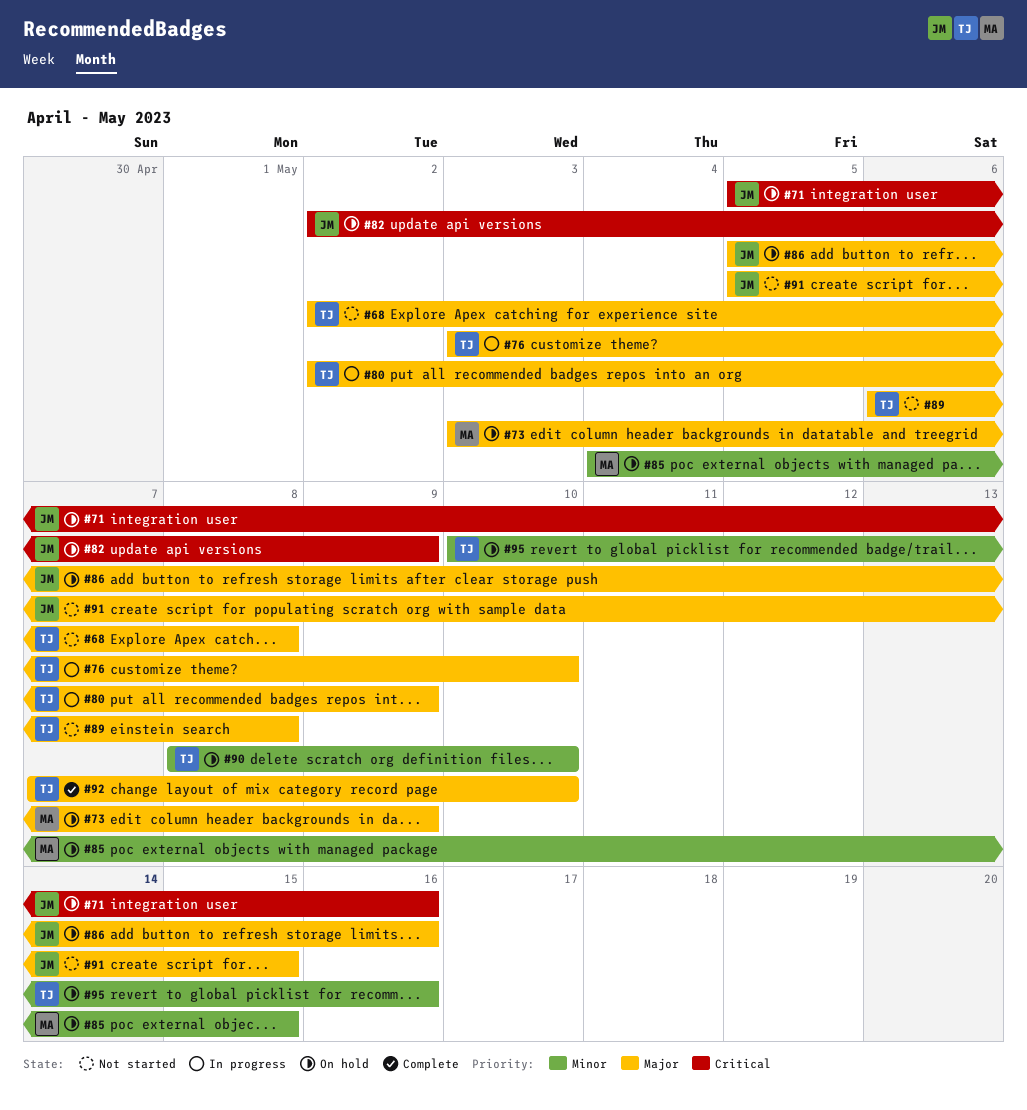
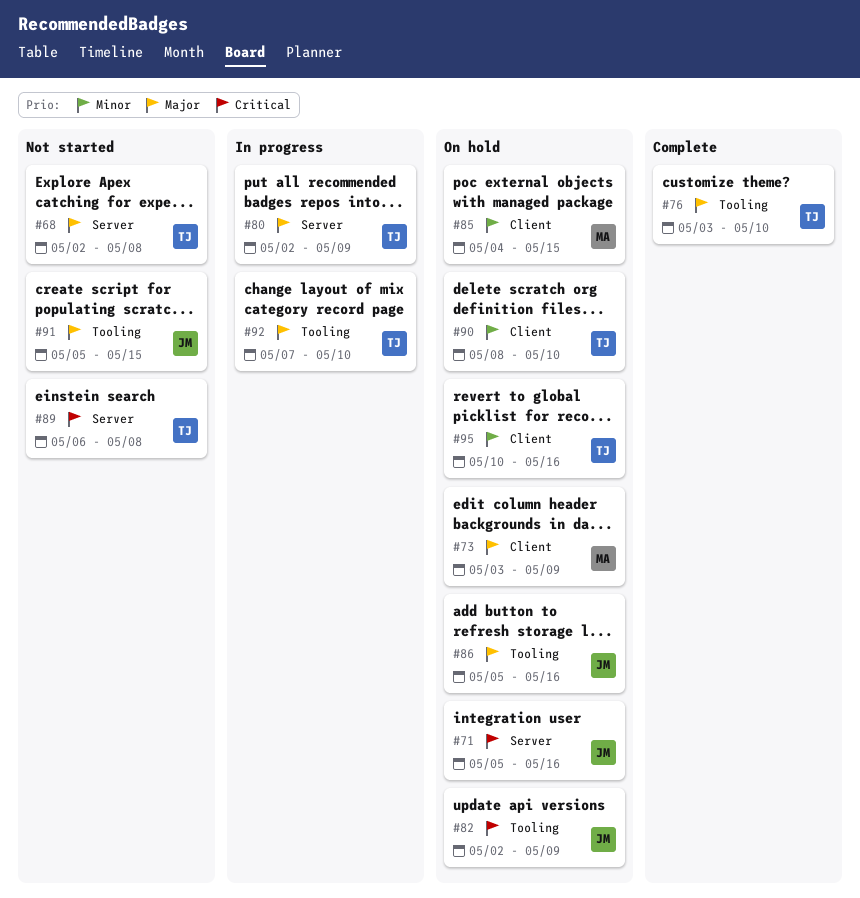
#76, status: In progress -> Complete
#89, priority: Major -> Critical
#92, status: Complete -> In progress

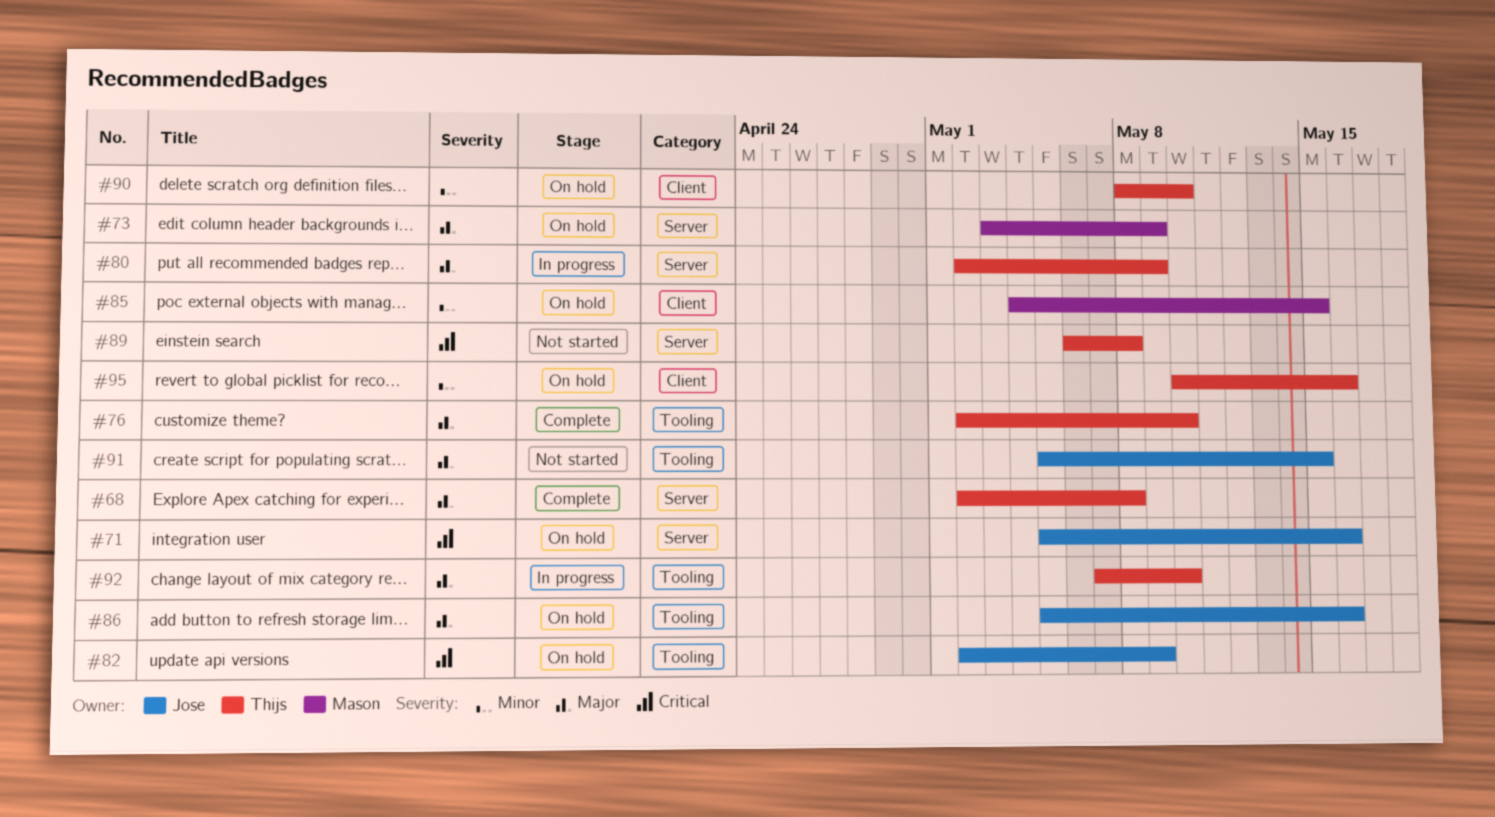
#68, status: Not started -> Complete
#73, label: Client -> Server
#76, start: May 3 -> May 2

